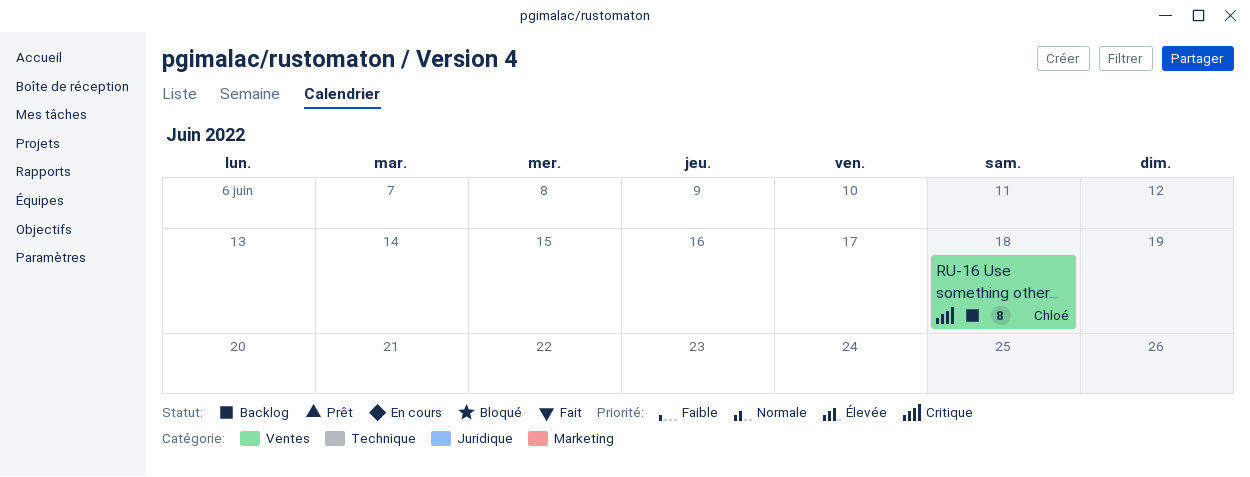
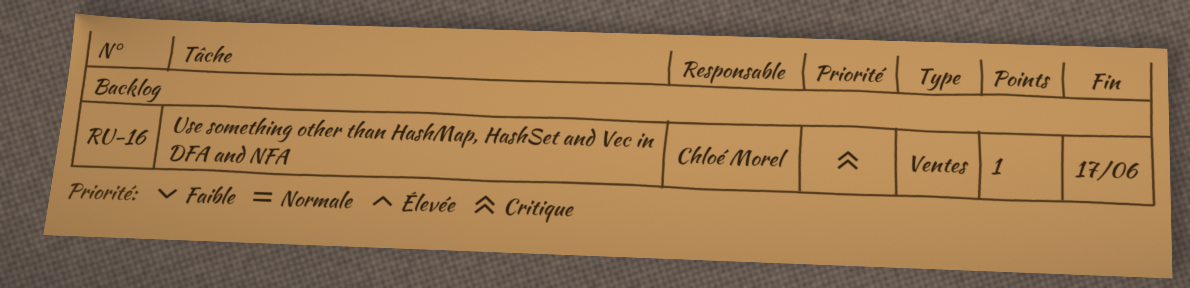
RU-16, estimate: 8 -> 1
RU-16, due: Jun 18 -> Jun 17

